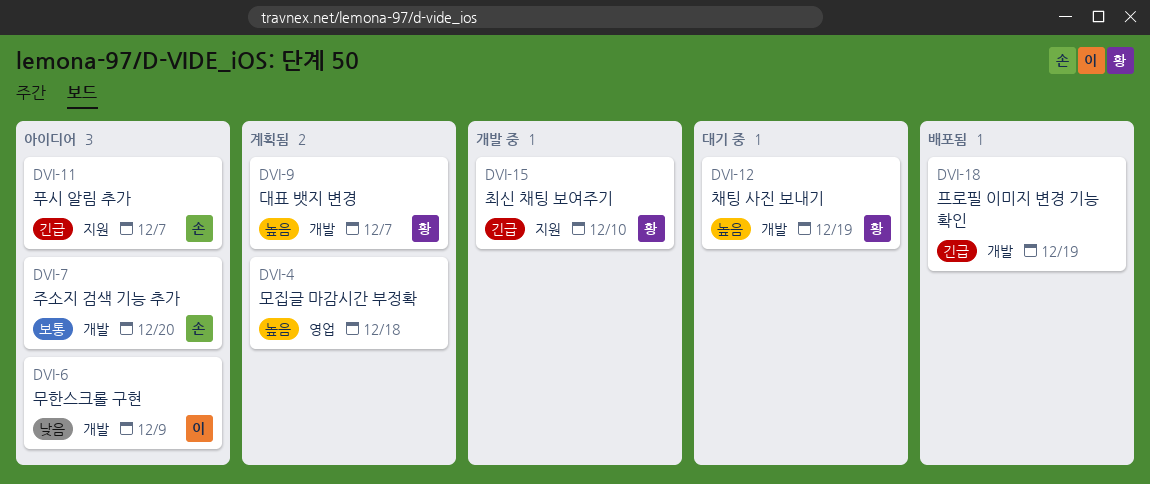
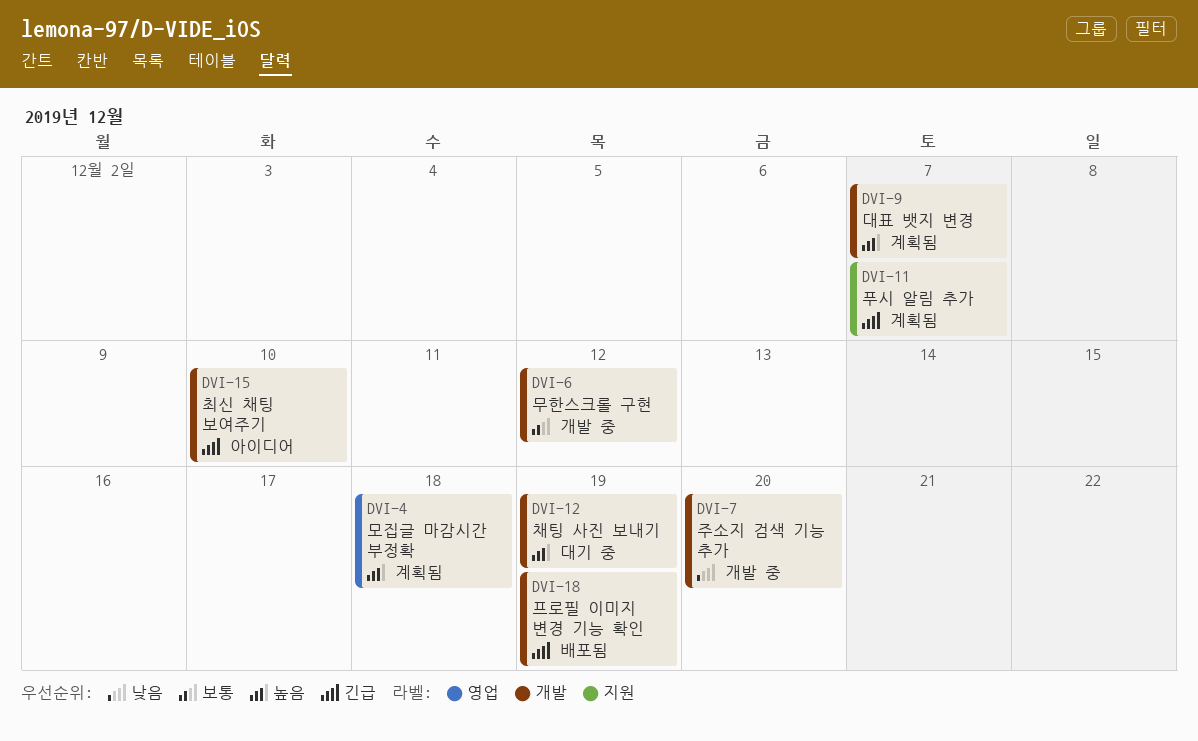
DVI-6, status: 아이디어 -> 개발 중
DVI-6, priority: 낮음 -> 보통
DVI-6, due: Dec 9 -> Dec 12
DVI-7, status: 아이디어 -> 개발 중
DVI-7, priority: 보통 -> 낮음
DVI-11, status: 아이디어 -> 계획됨
DVI-15, status: 개발 중 -> 아이디어
DVI-15, label: 지원 -> 개발

